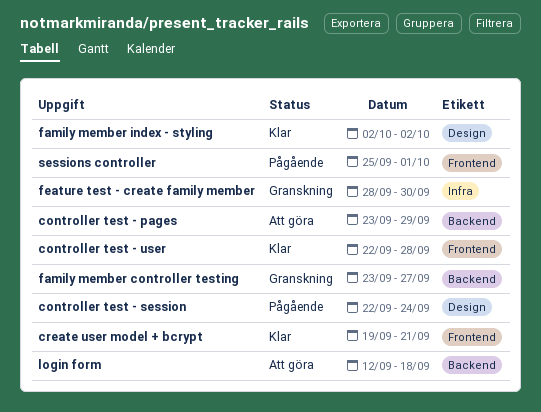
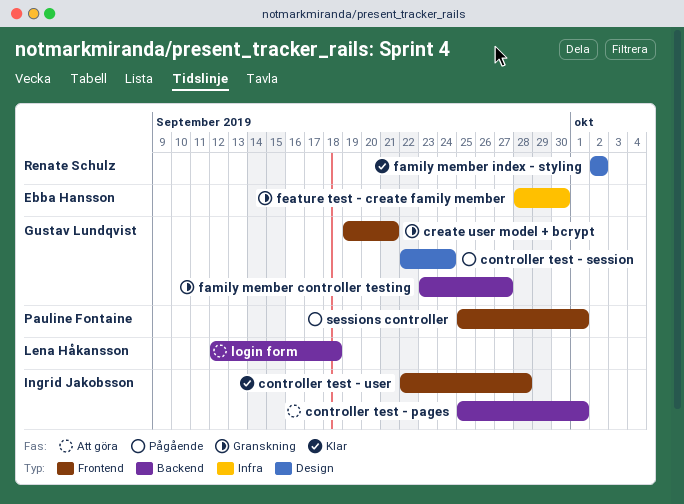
controller test - pages, start: Sep 23 -> Sep 25
controller test - pages, due: Sep 29 -> Oct 1
create user model + bcrypt, status: Klar -> Granskning

